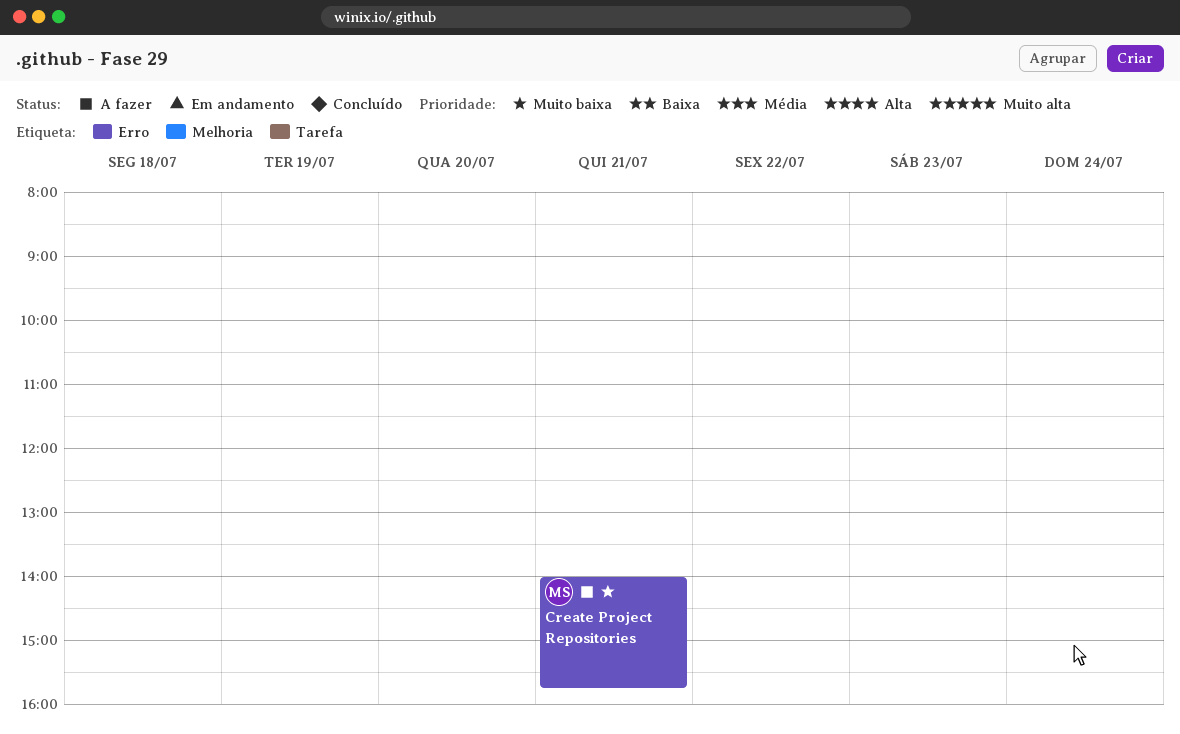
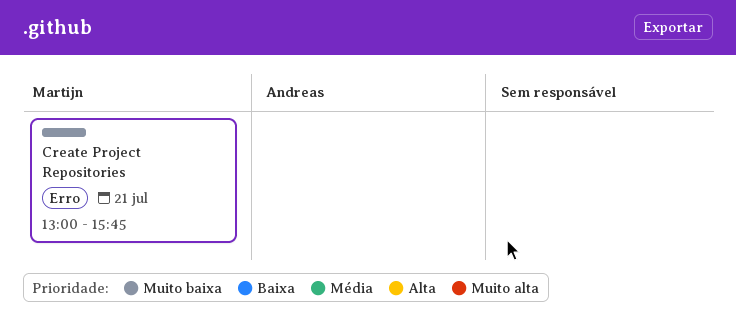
Create Project Repositories, begins: 14:00 -> 13:00

